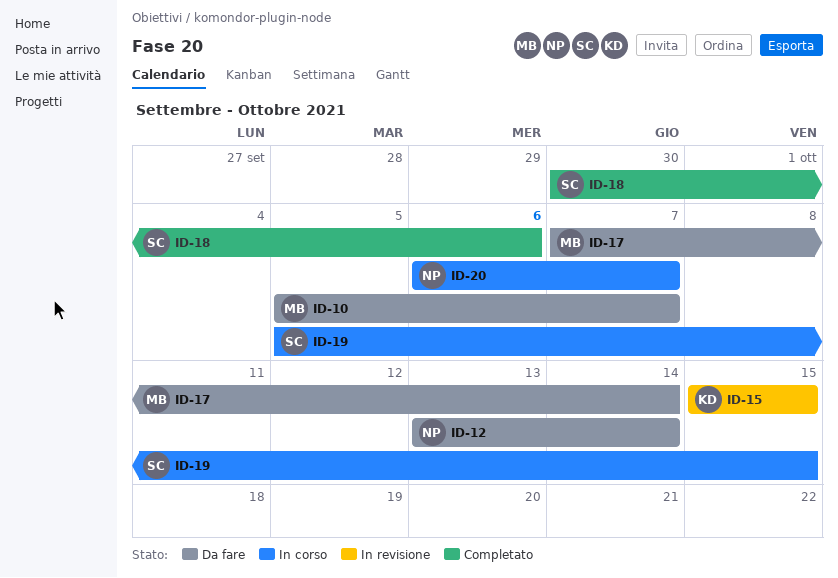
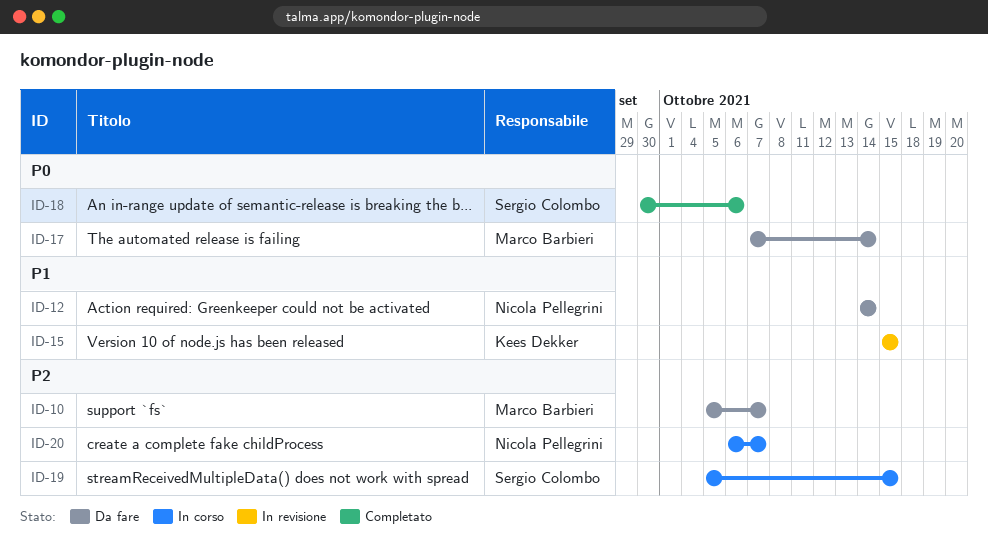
ID-12, start: Oct 13 -> Oct 14

